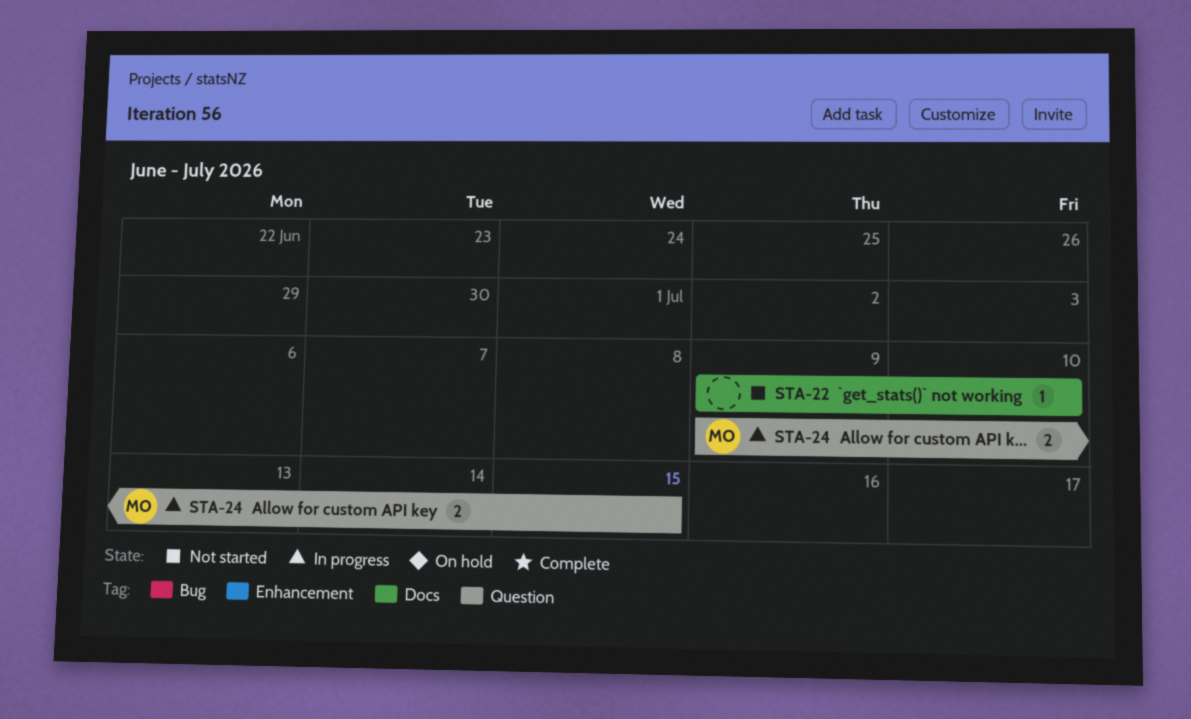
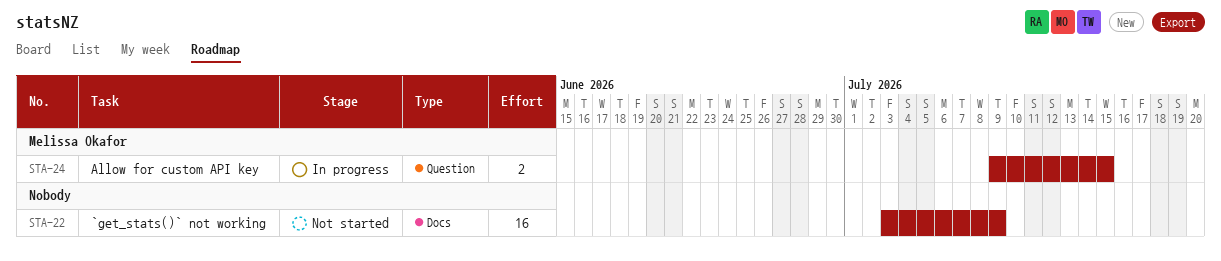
STA-22, estimate: 1 -> 16
STA-22, start: Jul 9 -> Jul 3
STA-22, due: Jul 10 -> Jul 9

